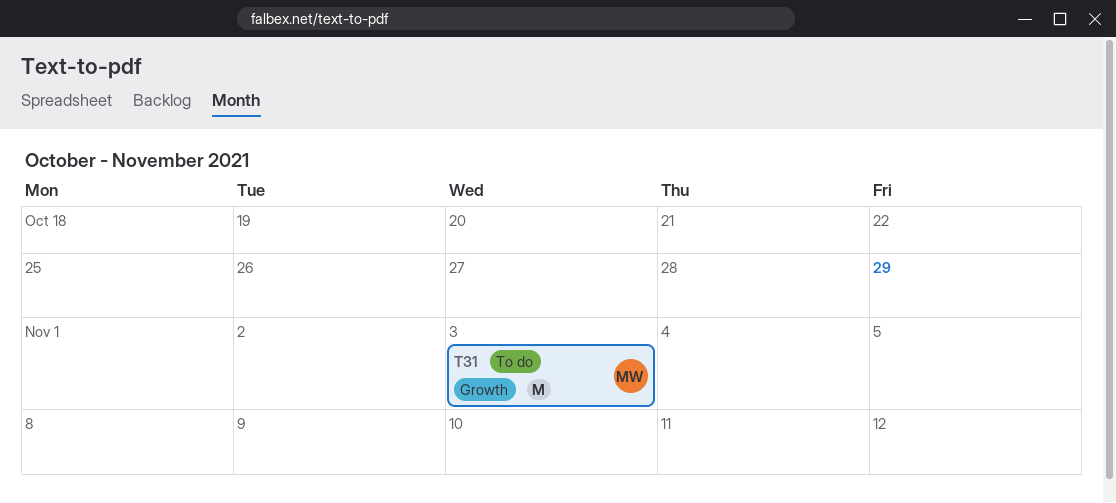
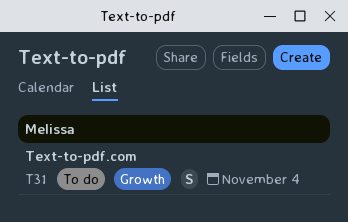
T31, estimate: M -> S
T31, due: Nov 3 -> Nov 4

